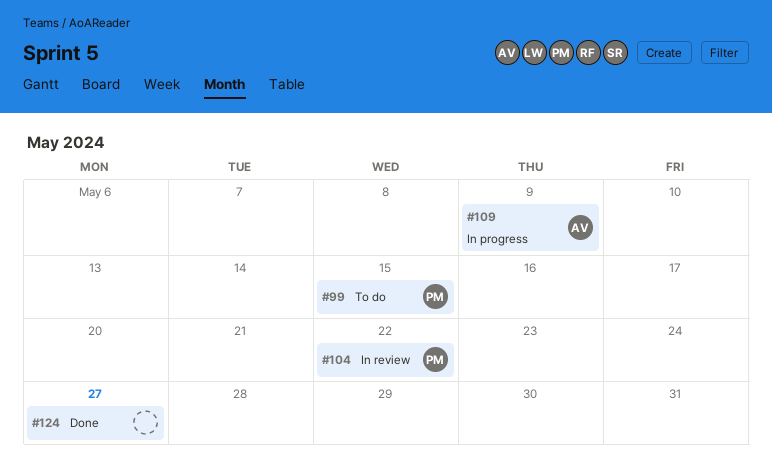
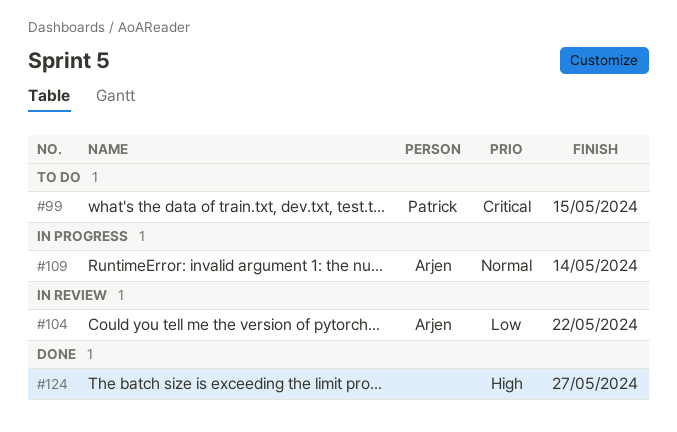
#104, owner: Patrick -> Arjen
#109, due: May 9 -> May 14

